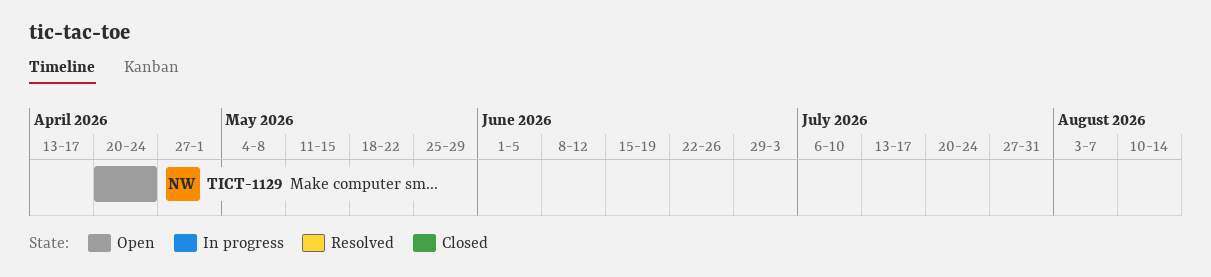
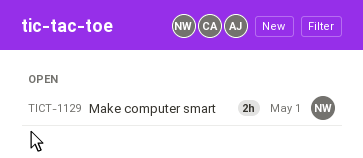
TICT-1129, due: Apr 24 -> May 1

